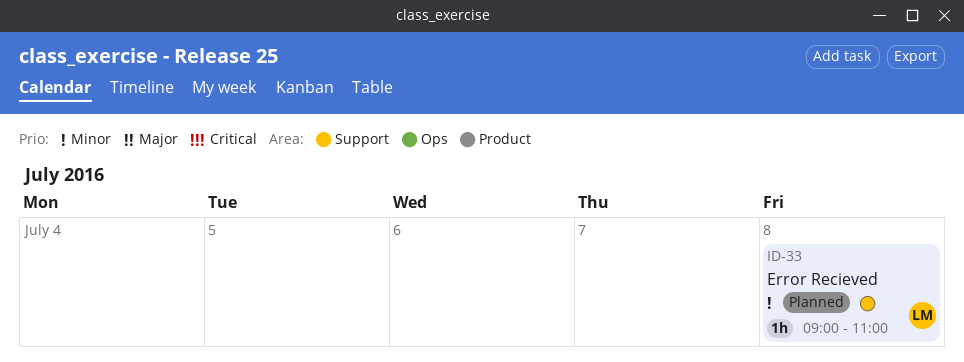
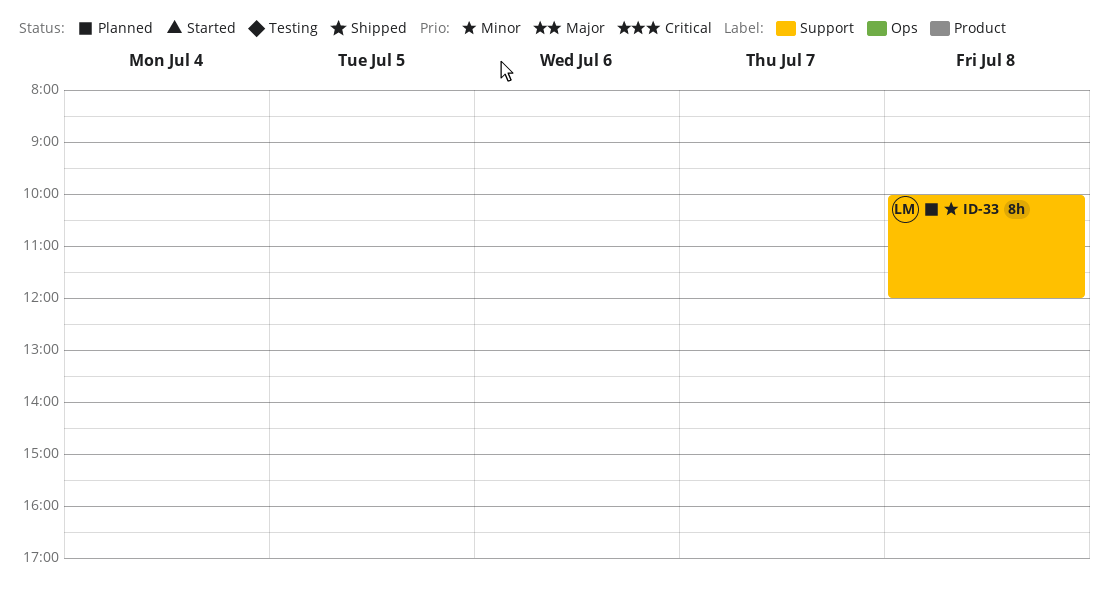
ID-33, estimate: 1h -> 8h
ID-33, begins: 09:00 -> 10:00
ID-33, ends: 11:00 -> 12:00

